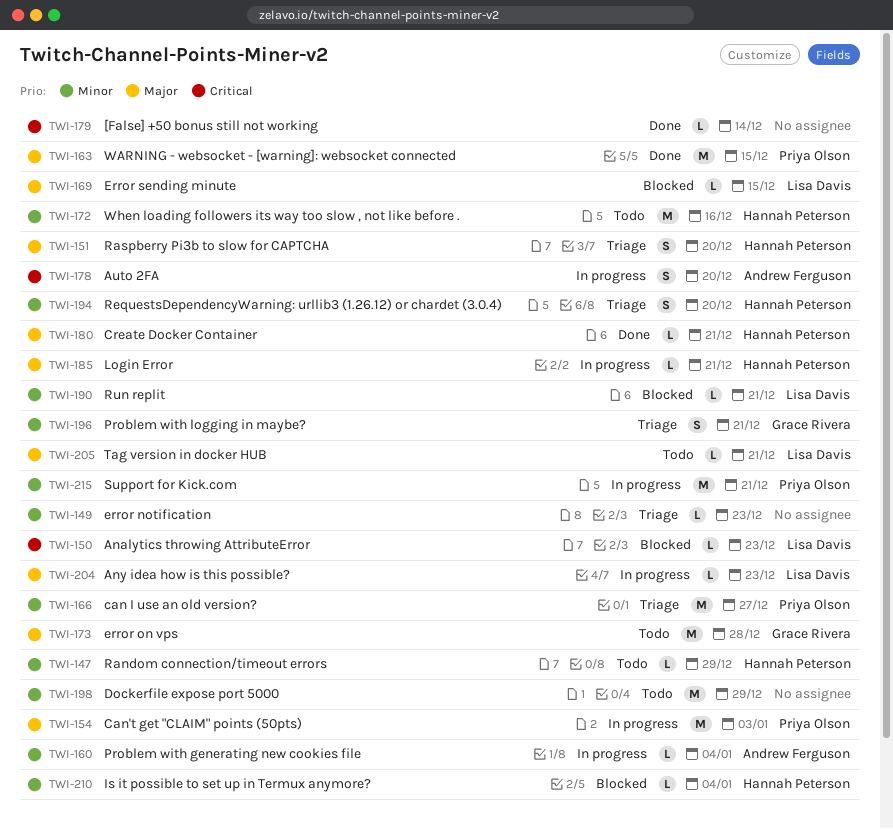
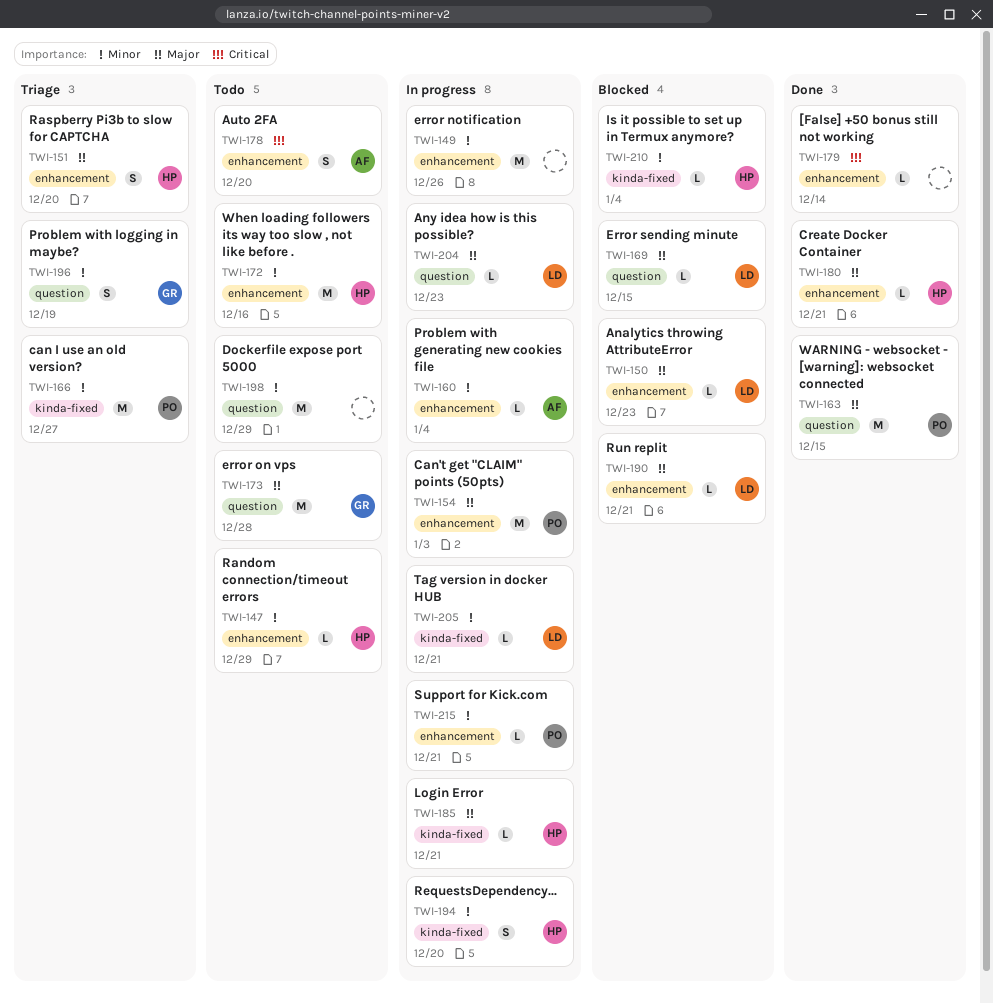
TWI-149, status: Triage -> In progress
TWI-149, estimate: L -> M
TWI-149, due: Dec 23 -> Dec 26
TWI-150, priority: Critical -> Major
TWI-178, status: In progress -> Todo
TWI-190, priority: Minor -> Major
TWI-194, status: Triage -> In progress
TWI-196, due: Dec 21 -> Dec 19
TWI-205, status: Todo -> In progress
TWI-205, priority: Major -> Minor
TWI-215, estimate: M -> L

